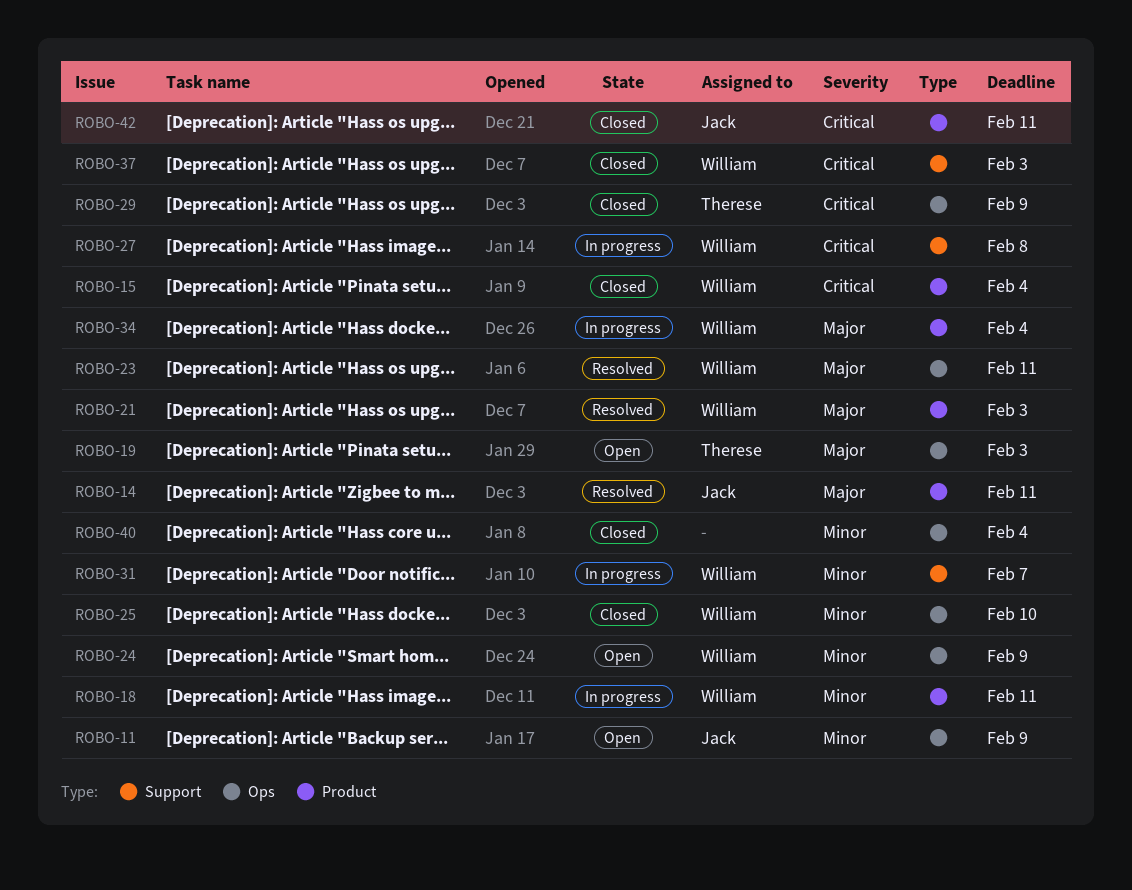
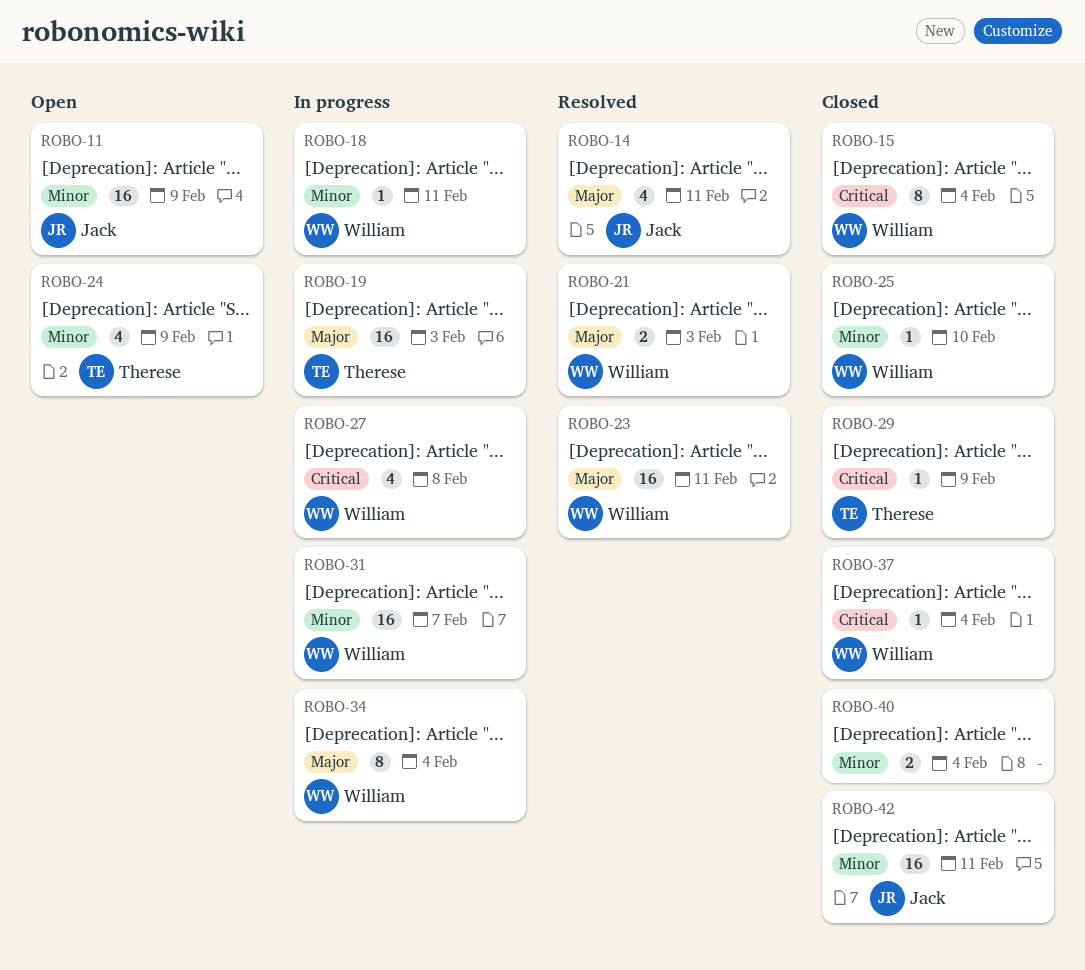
ROBO-19, status: Open -> In progress
ROBO-24, owner: William -> Therese
ROBO-37, due: Feb 3 -> Feb 4
ROBO-42, priority: Critical -> Minor

